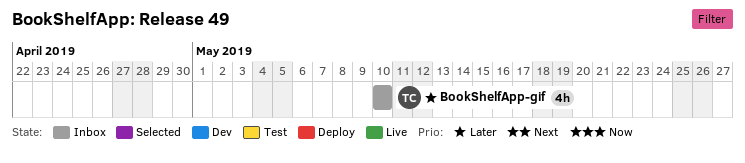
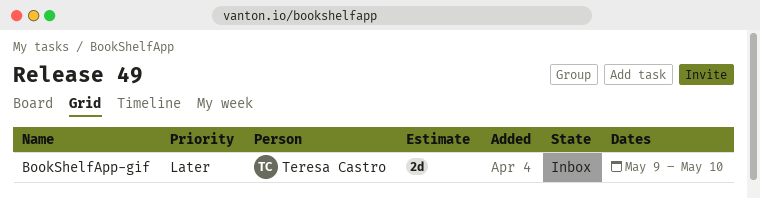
BookShelfApp-gif, estimate: 4h -> 2d
BookShelfApp-gif, start: May 10 -> May 9

